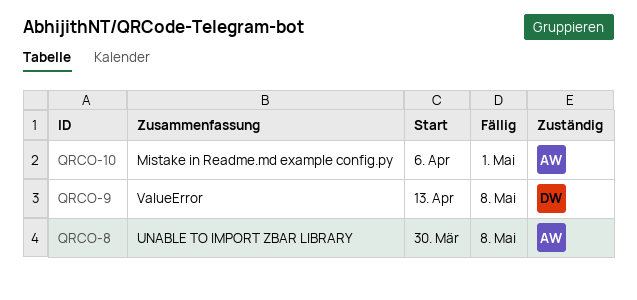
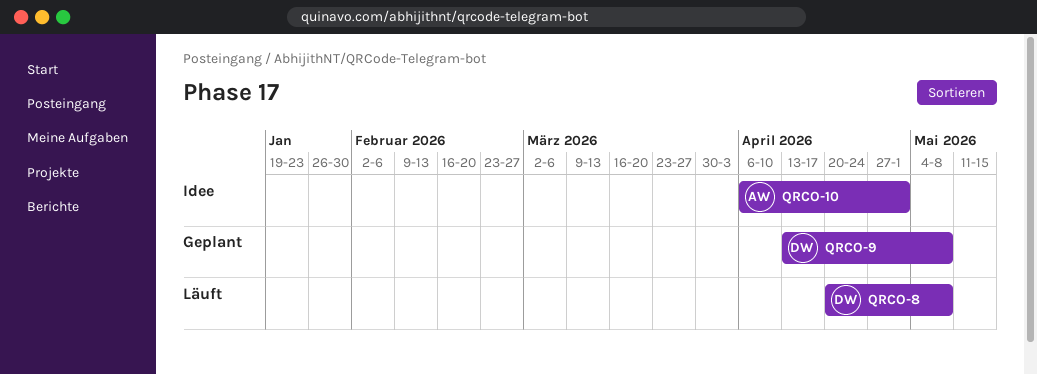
QRCO-8, owner: AW -> DW
QRCO-8, start: Mar 30 -> Apr 20

